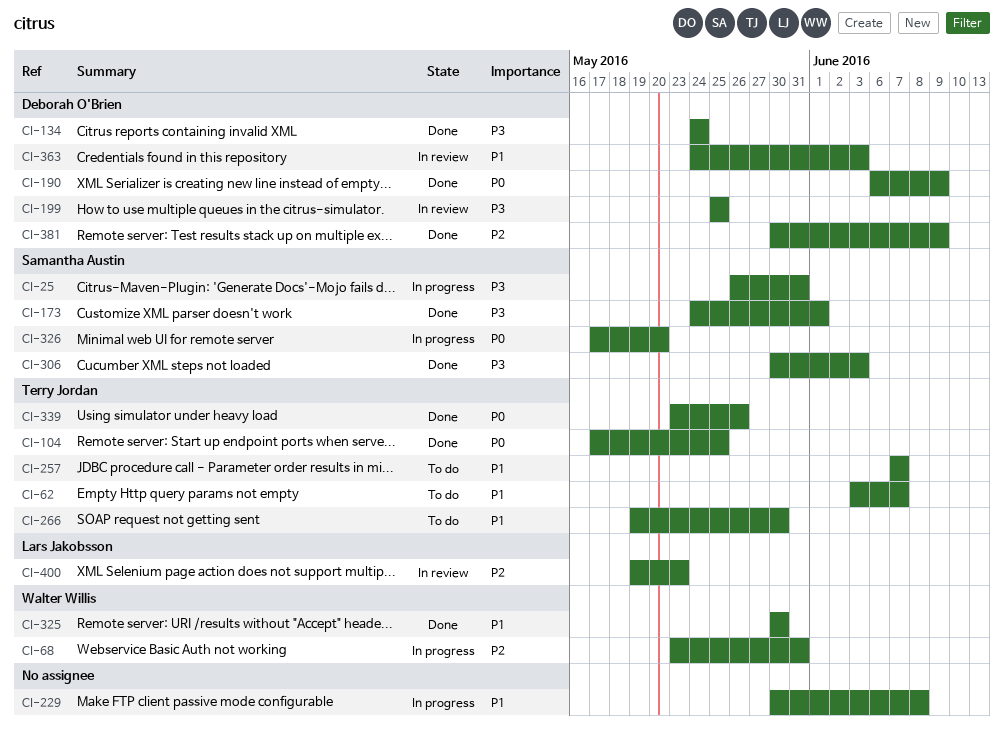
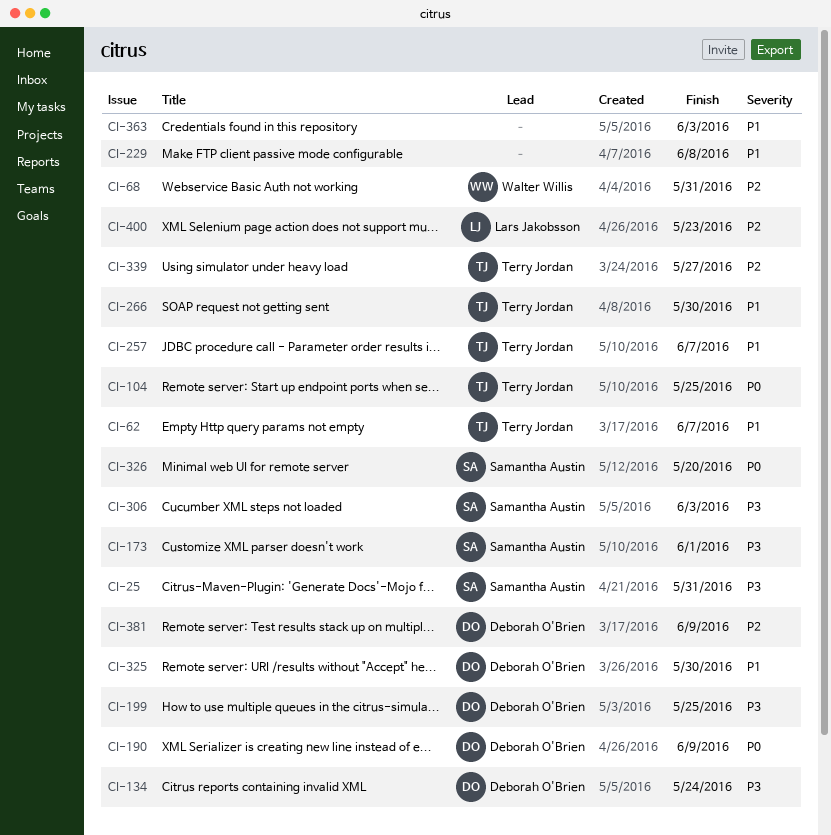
CI-325, owner: Walter Willis -> Deborah O'Brien
CI-339, priority: P0 -> P2
CI-339, due: May 26 -> May 27
CI-363, owner: Deborah O'Brien -> none

